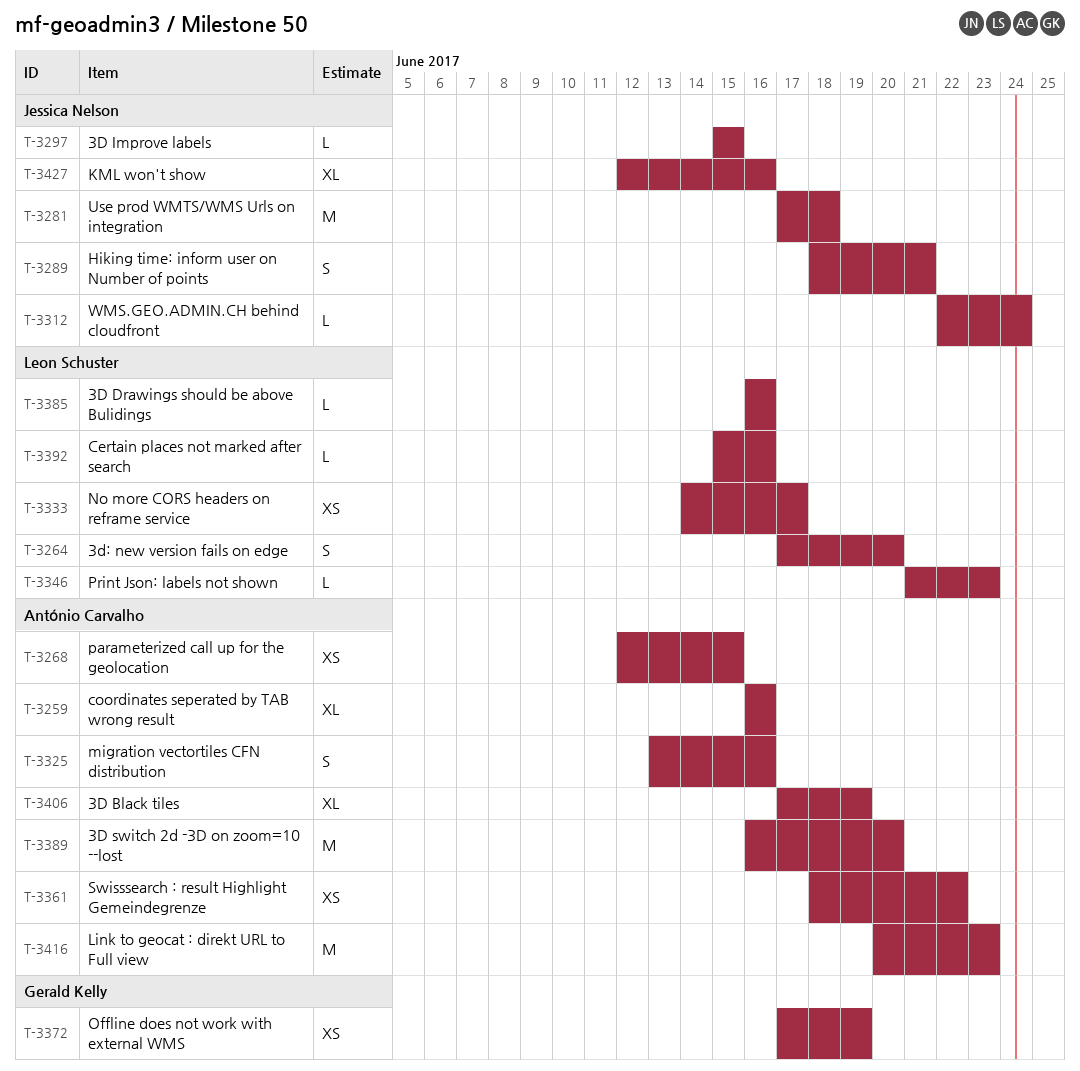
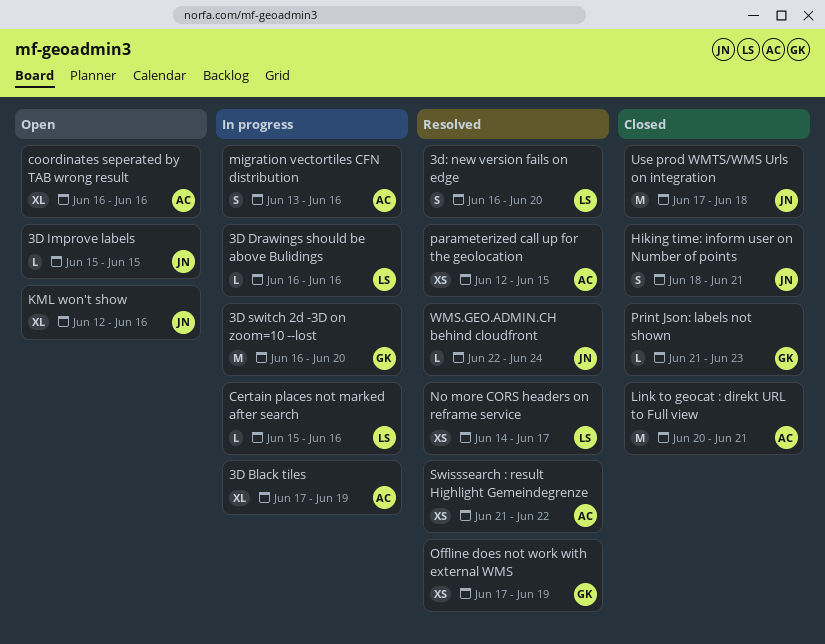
3D switch 2d -3D on zoom=10 --lost, owner: António Carvalho -> Gerald Kelly
3d: new version fails on edge, start: Jun 17 -> Jun 16
Link to geocat : direkt URL to Full view, due: Jun 23 -> Jun 21
Print Json: labels not shown, owner: Leon Schuster -> Gerald Kelly
Swisssearch : result Highlight Gemeindegrenze, start: Jun 18 -> Jun 21

